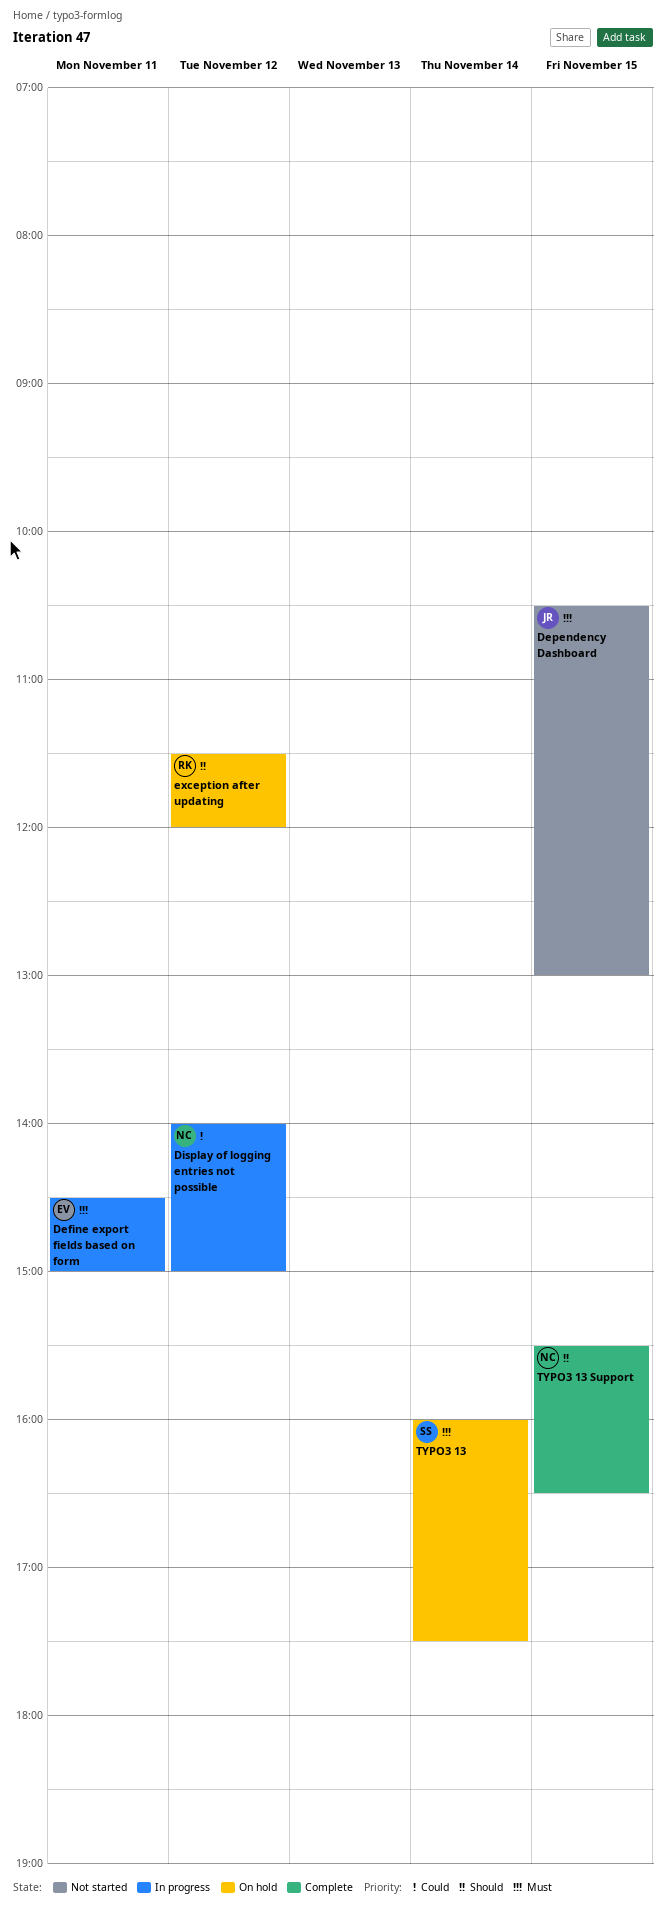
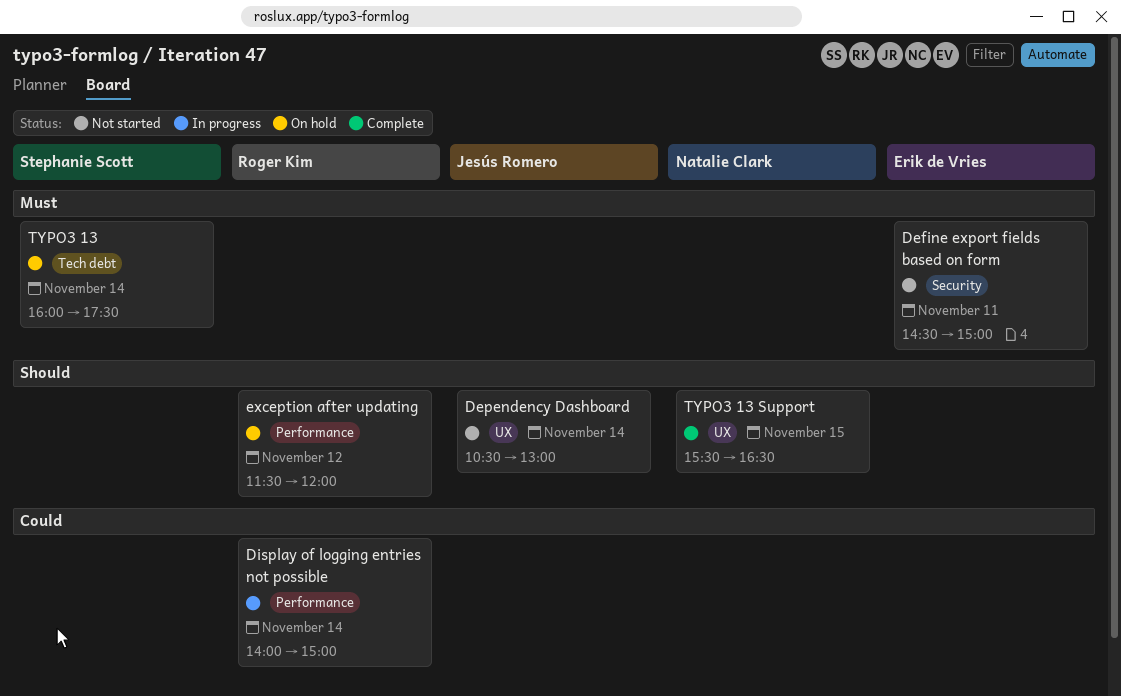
Define export fields based on form, status: In progress -> Not started
Dependency Dashboard, priority: Must -> Should
Dependency Dashboard, day: Nov 15 -> Nov 14
Display of logging entries not possible, owner: Natalie Clark -> Roger Kim
Display of logging entries not possible, day: Nov 12 -> Nov 14

